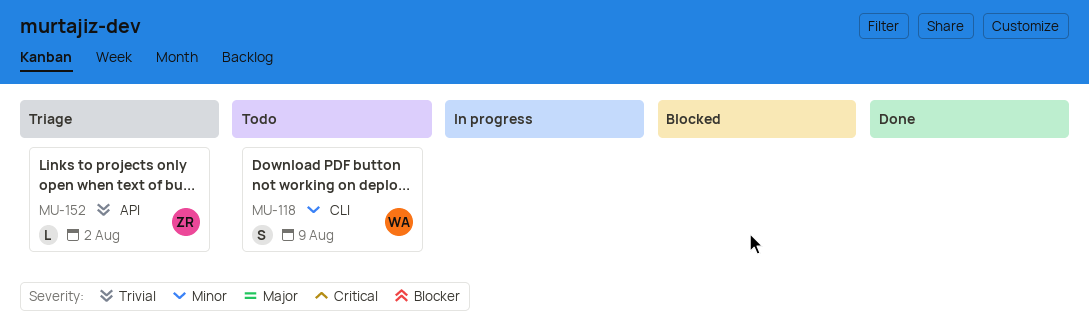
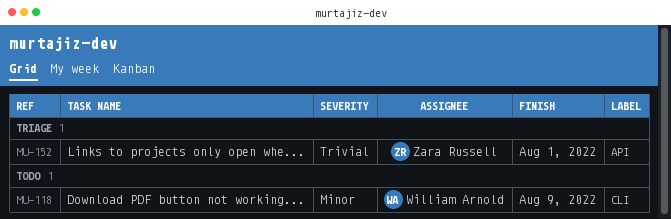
MU-152, due: Aug 2 -> Aug 1

